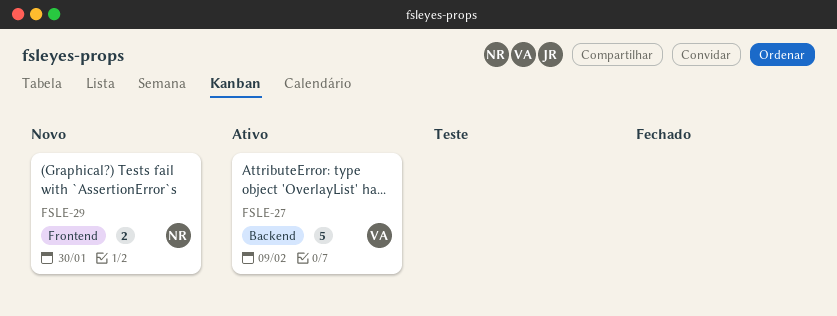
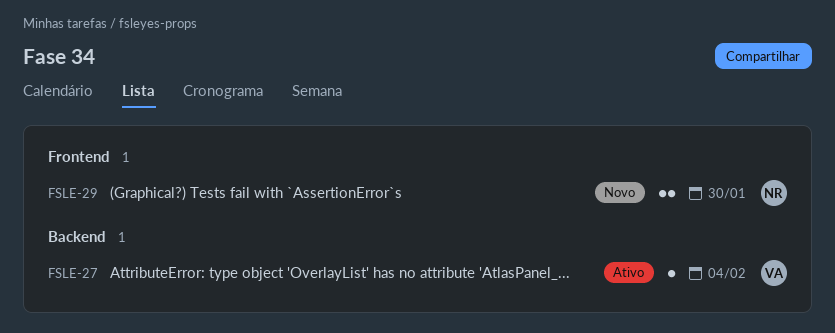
FSLE-27, estimate: 5 -> 1
FSLE-27, due: Feb 9 -> Feb 4

